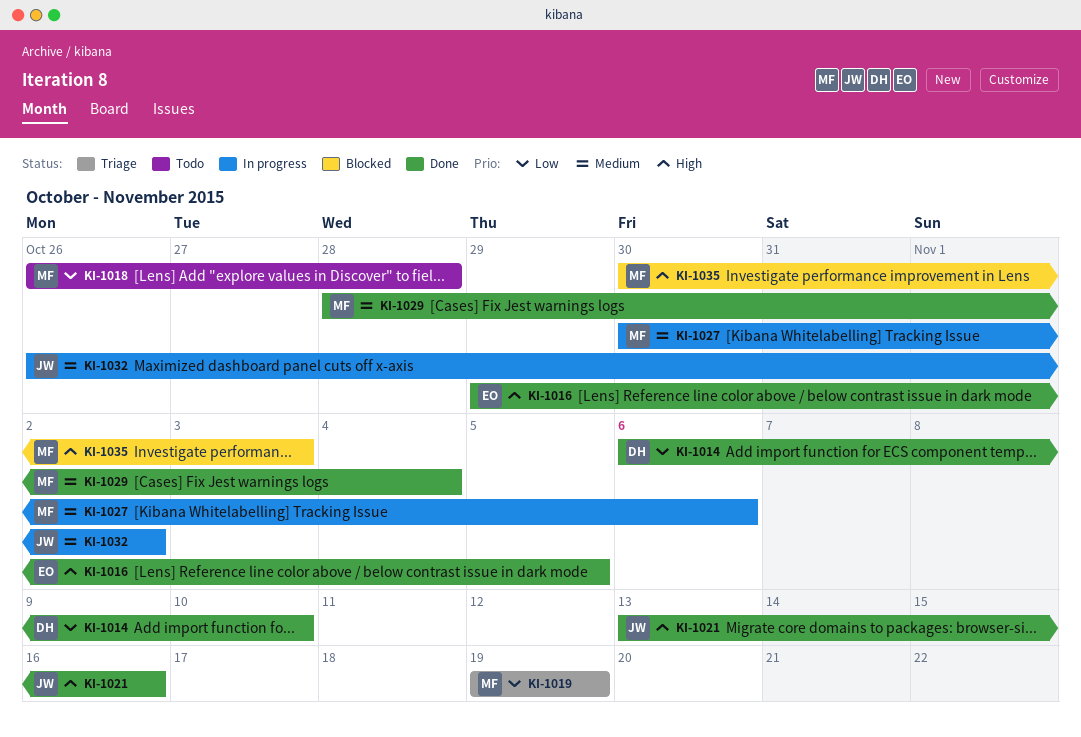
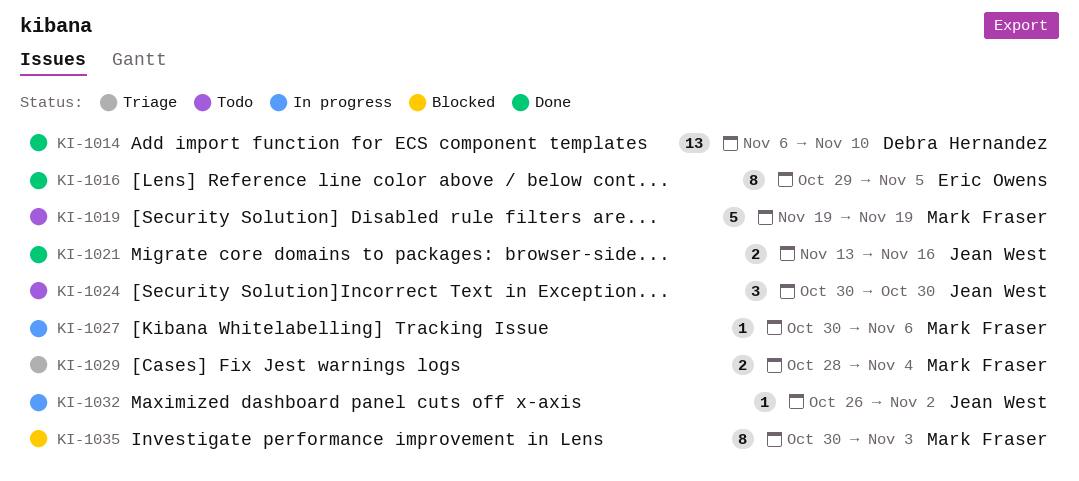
KI-1018: present -> none
KI-1019, status: Triage -> Todo
KI-1024: none -> present
KI-1029, status: Done -> Triage

